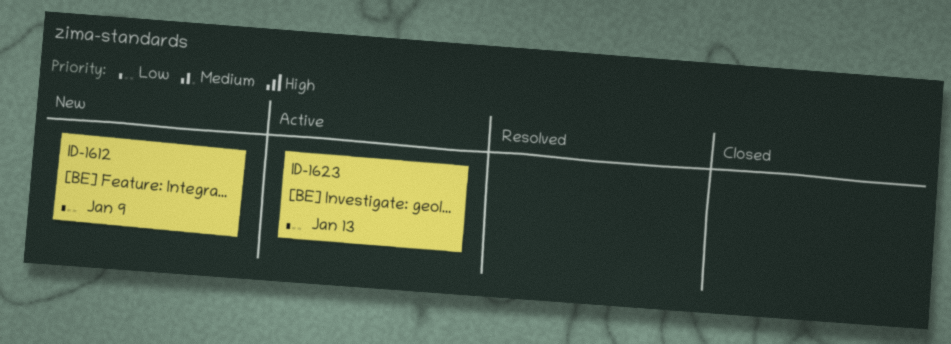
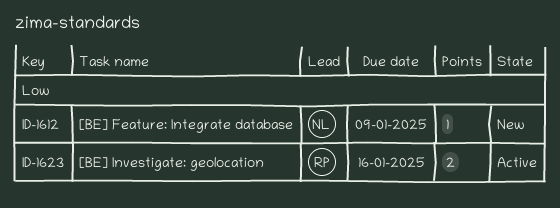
ID-1623, due: Jan 13 -> Jan 16

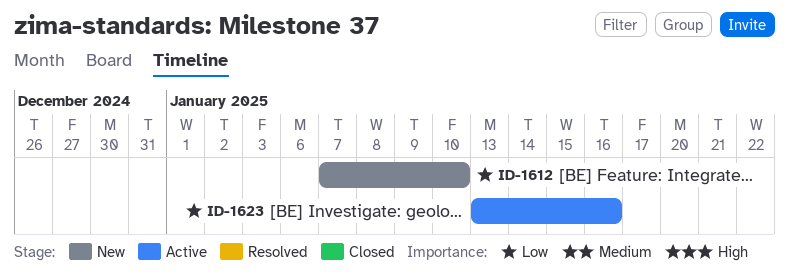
ID-1612, due: Jan 9 -> Jan 10

